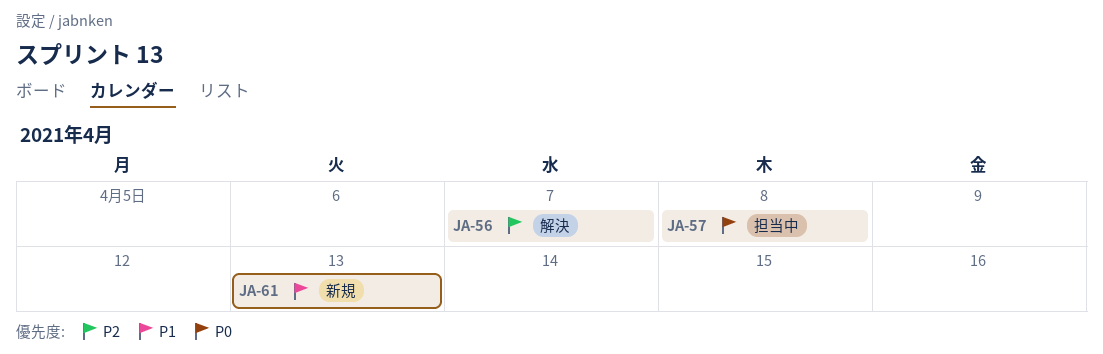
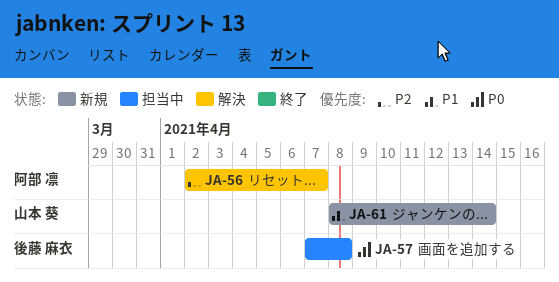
JA-61, due: Apr 13 -> Apr 14

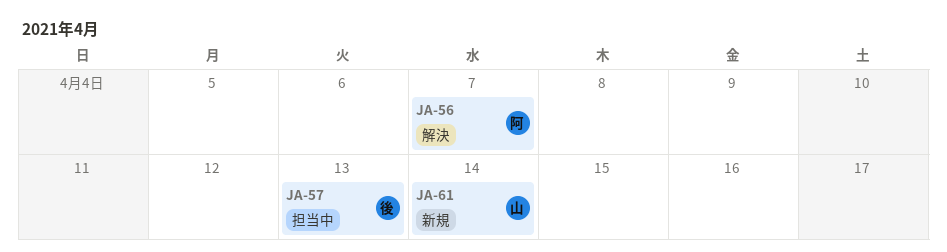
JA-57, due: Apr 8 -> Apr 13

